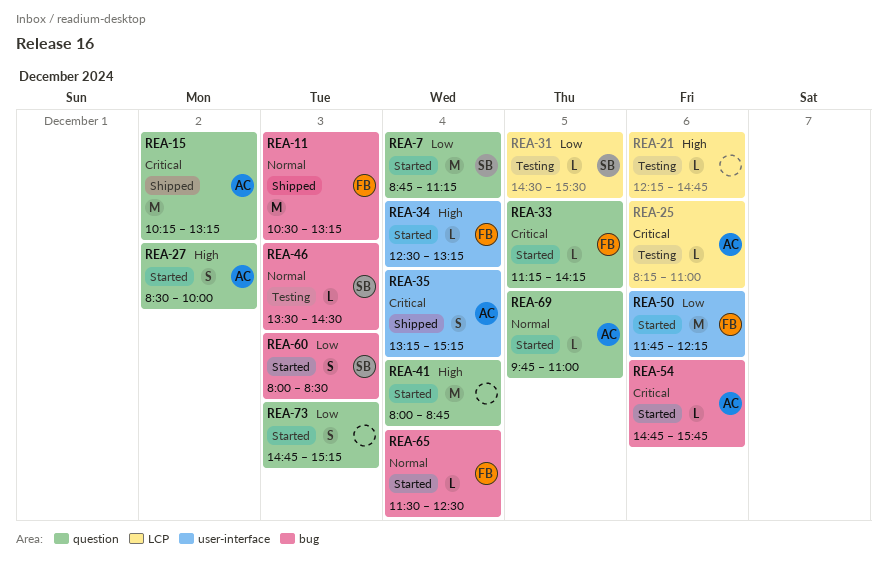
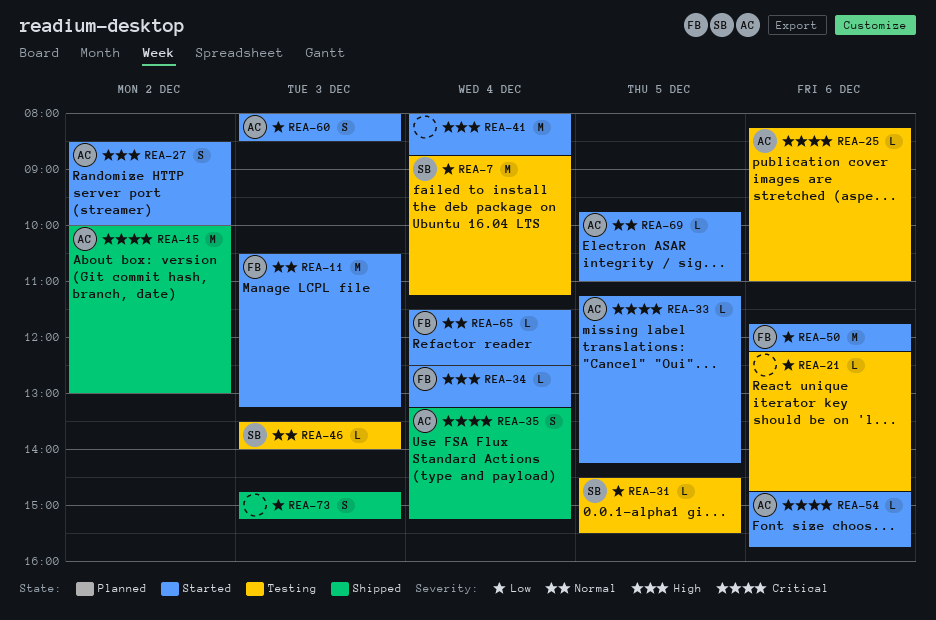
REA-7, status: Started -> Testing
REA-11, status: Shipped -> Started
REA-15, begins: 10:15 -> 10:00
REA-15, ends: 13:15 -> 13:00
REA-21, priority: High -> Low
REA-33, owner: FB -> AC
REA-46, ends: 14:30 -> 14:00
REA-60, owner: SB -> AC
REA-73, status: Started -> Shipped

